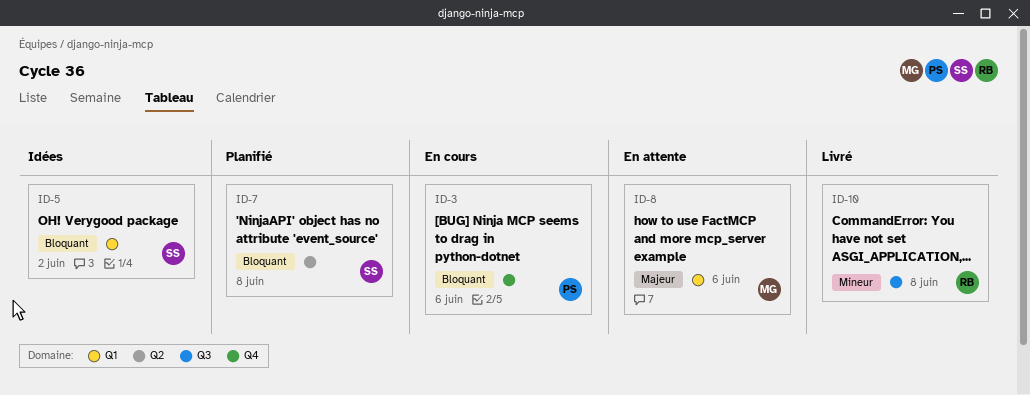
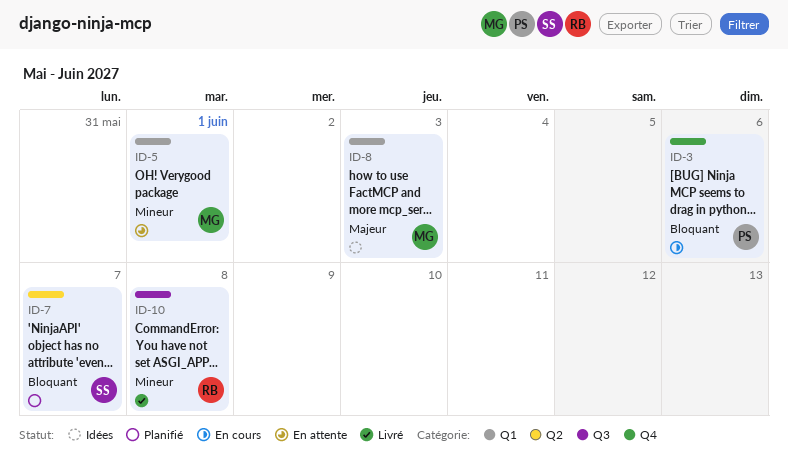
ID-5, status: Idées -> En attente
ID-5, owner: SS -> MG
ID-5, priority: Bloquant -> Mineur
ID-5, due: Jun 2 -> Jun 1
ID-7, due: Jun 8 -> Jun 7
ID-8, status: En attente -> Idées
ID-8, due: Jun 6 -> Jun 3

